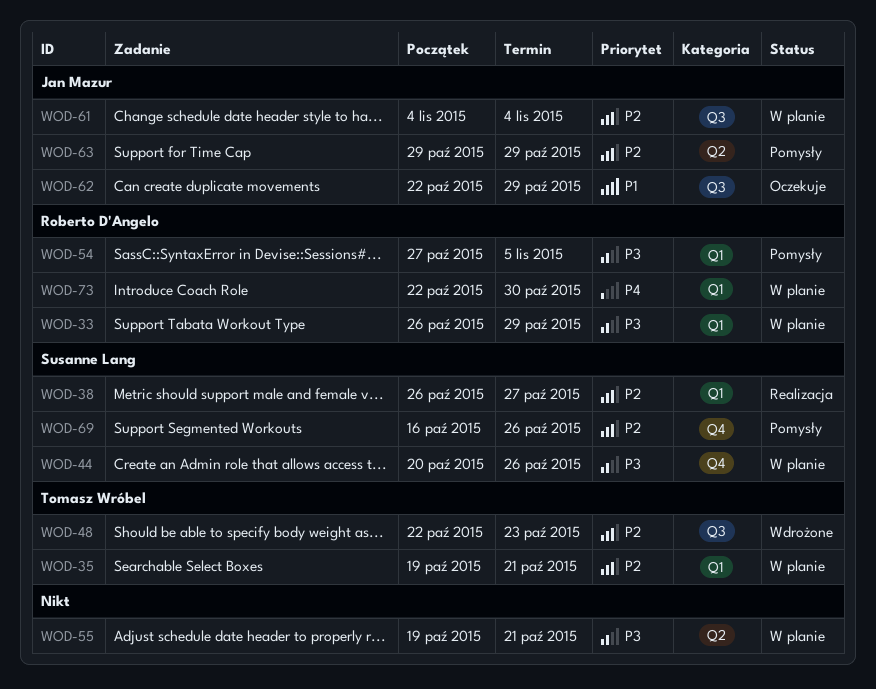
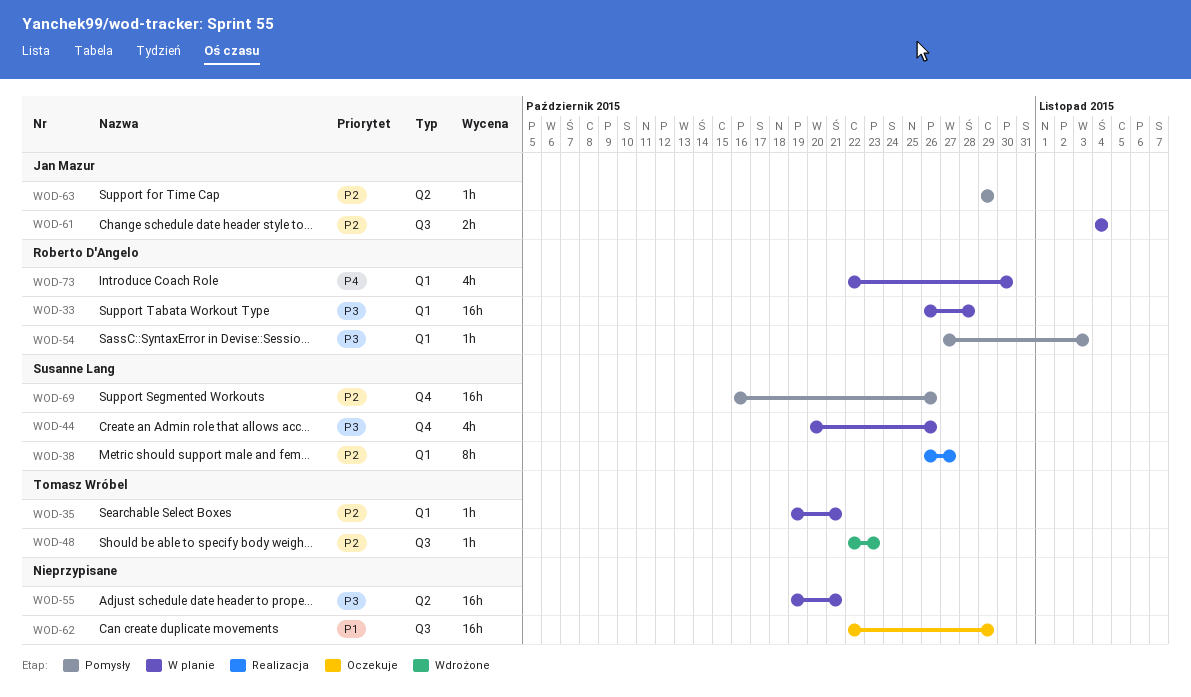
WOD-33, due: Oct 29 -> Oct 28
WOD-54, due: Nov 5 -> Nov 3
WOD-62, owner: Jan Mazur -> none

